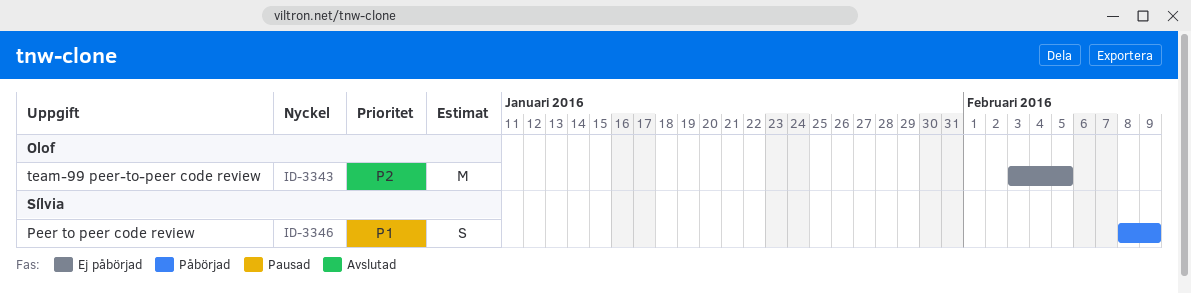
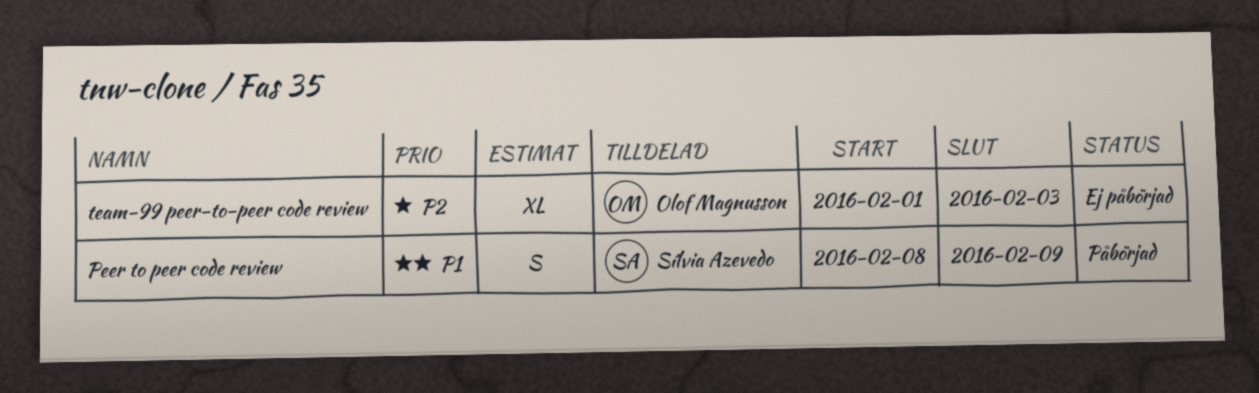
team-99 peer-to-peer code review, estimate: M -> XL
team-99 peer-to-peer code review, start: Feb 3 -> Feb 1
team-99 peer-to-peer code review, due: Feb 5 -> Feb 3

